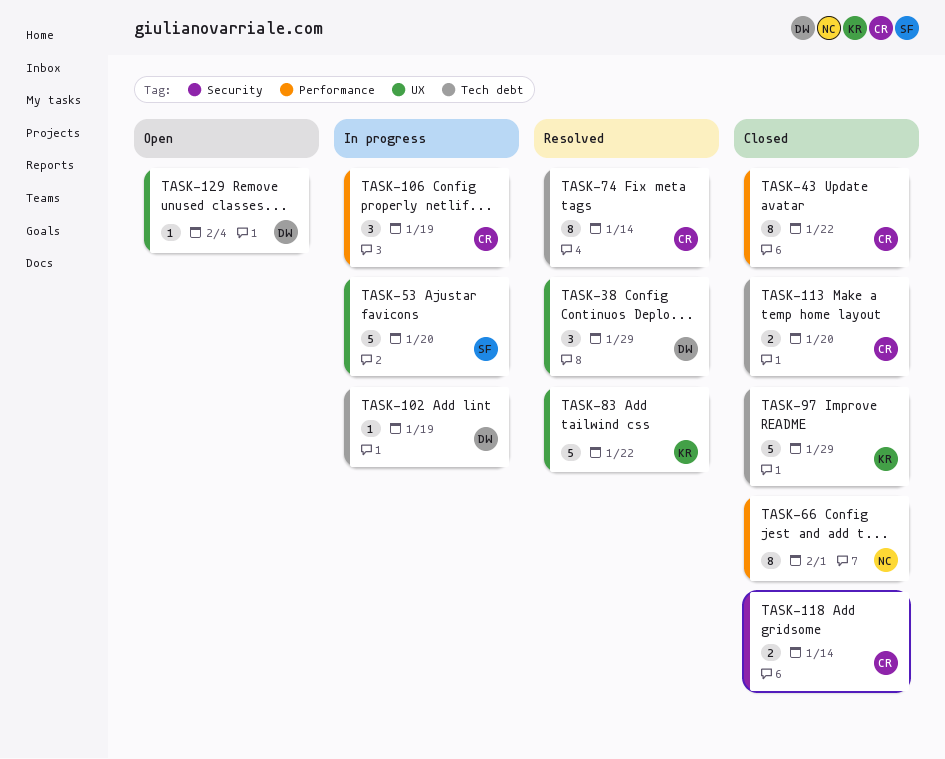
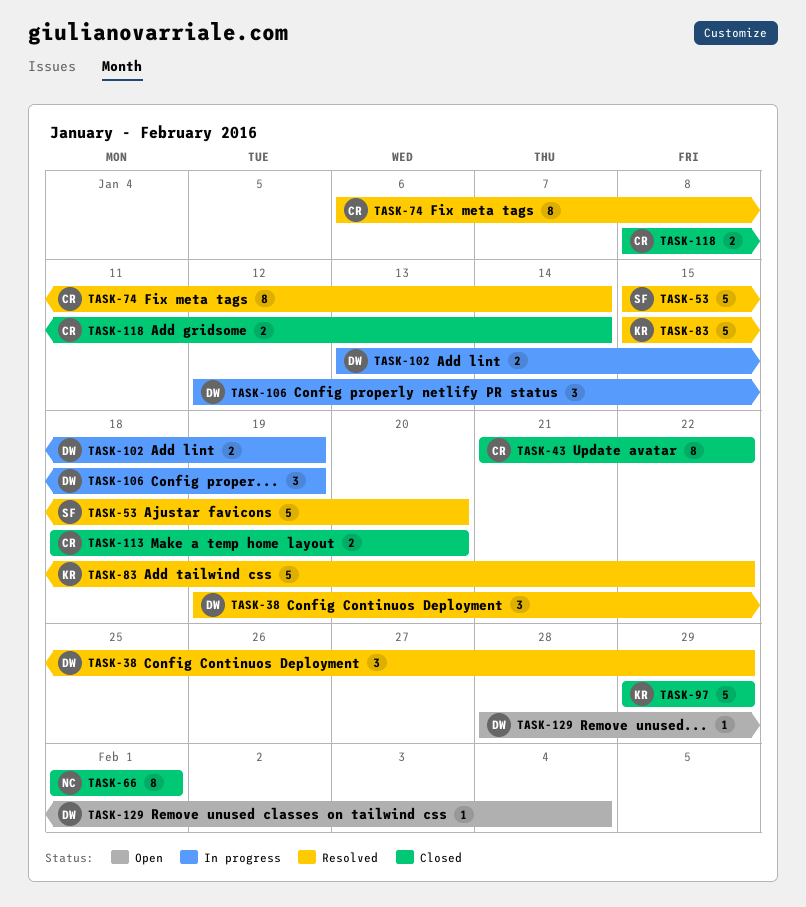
TASK-53, status: In progress -> Resolved
TASK-102, estimate: 1 -> 2
TASK-106, owner: CR -> DW

